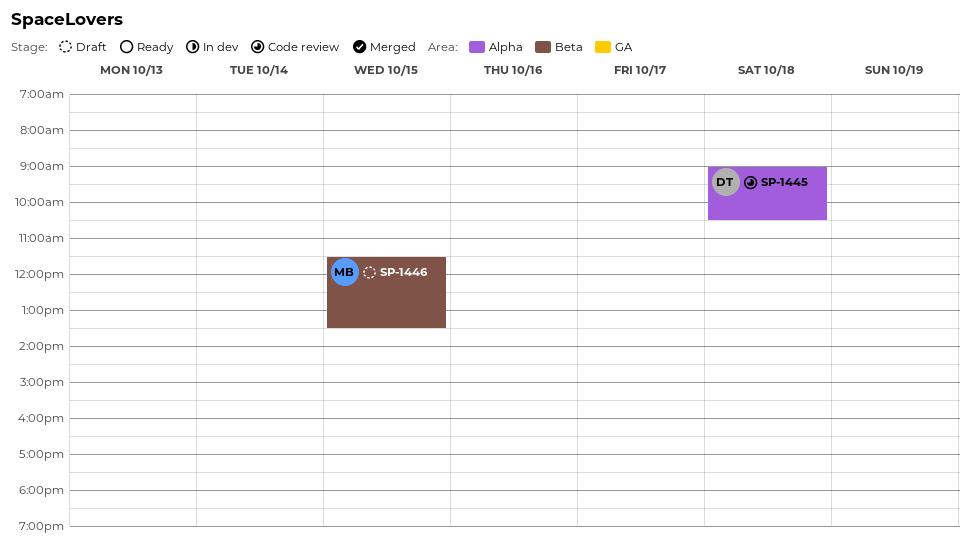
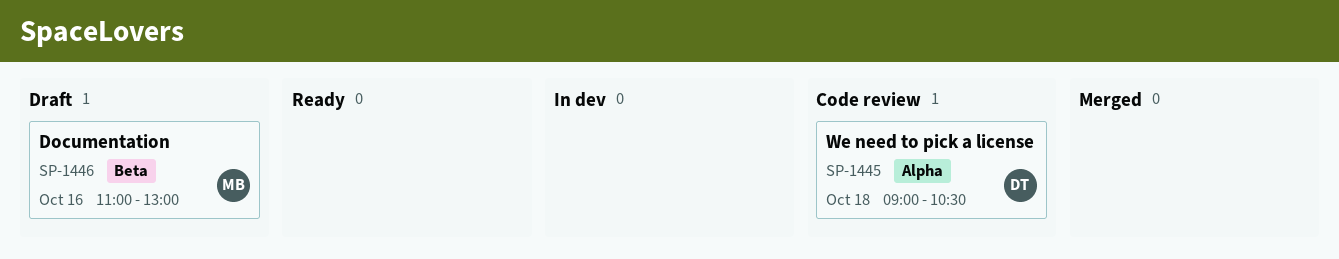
SP-1446, day: Oct 15 -> Oct 16
SP-1446, begins: 11:30 -> 11:00
SP-1446, ends: 13:30 -> 13:00

